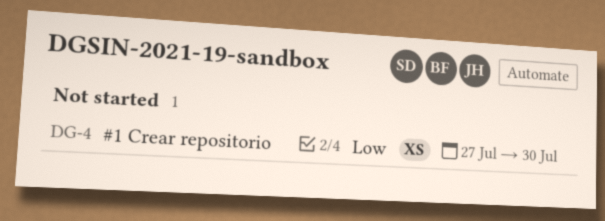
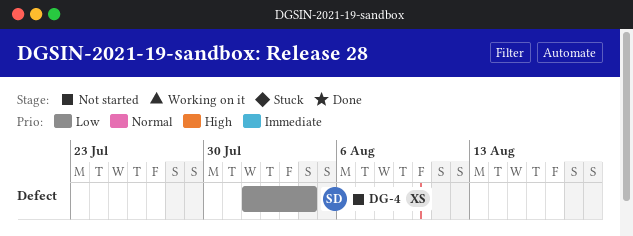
DG-4, start: Jul 27 -> Aug 1
DG-4, due: Jul 30 -> Aug 4

